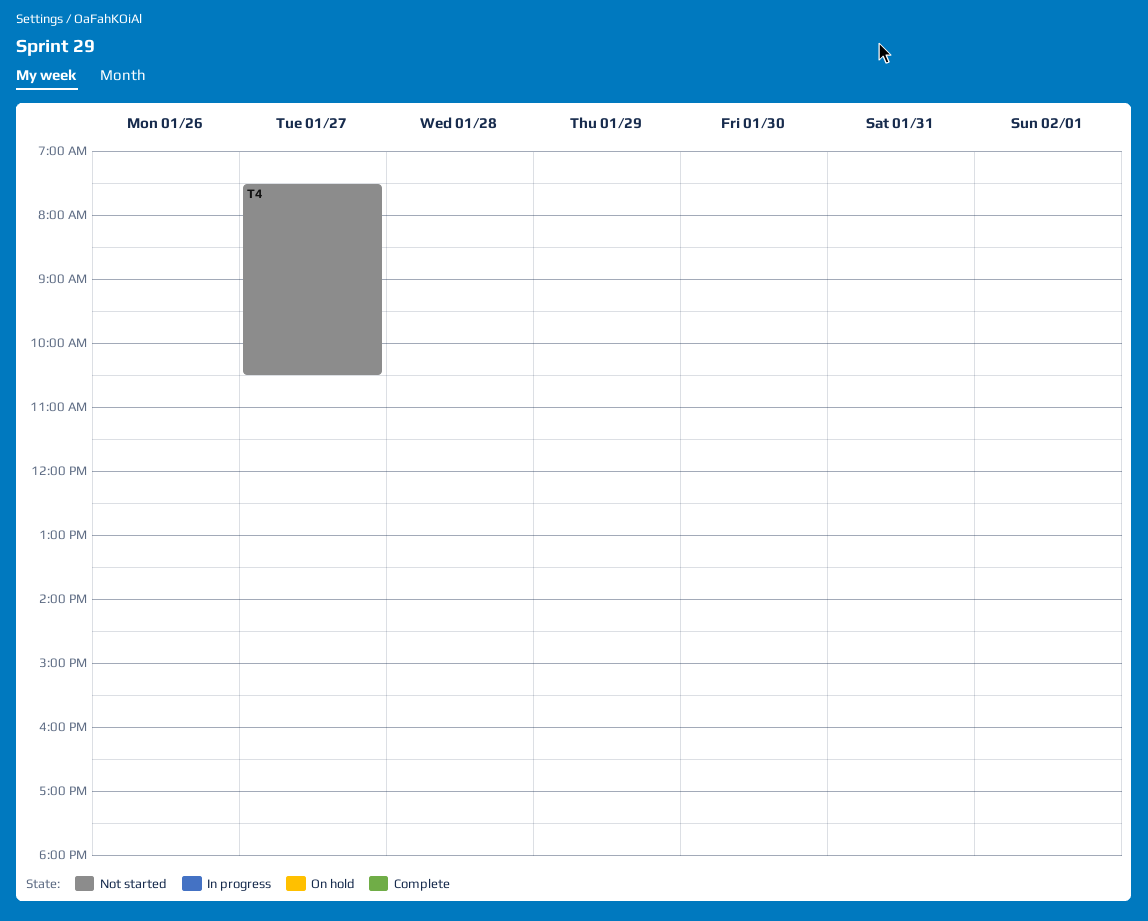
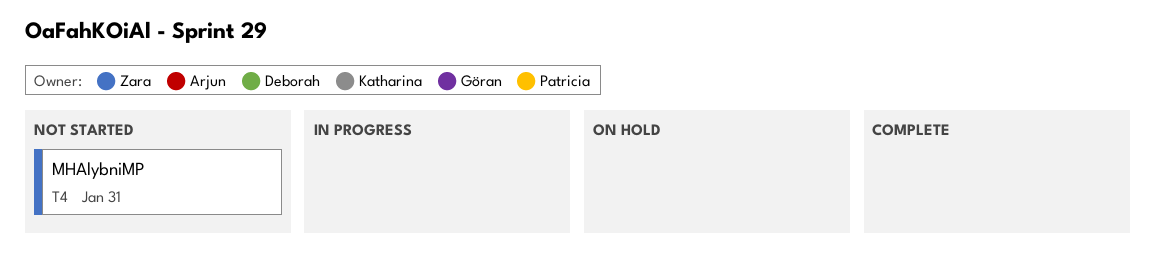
T4, day: Jan 27 -> Jan 31

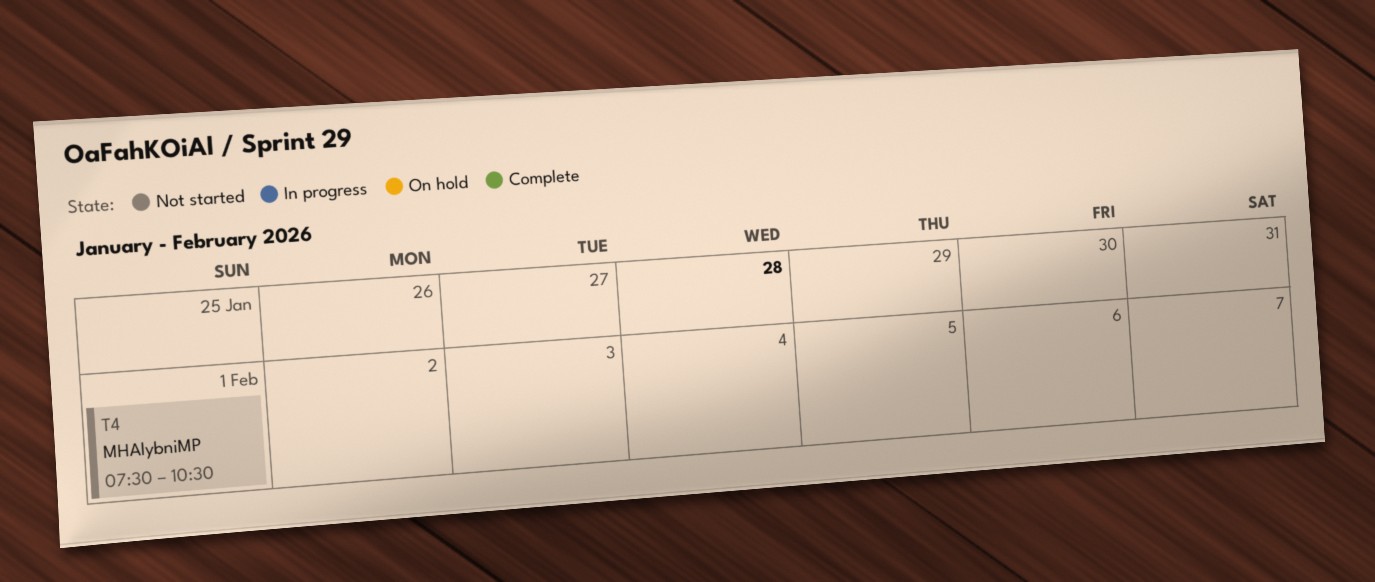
T4, day: Jan 31 -> Feb 1

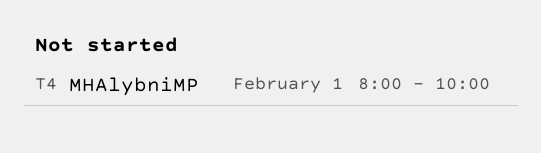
T4, begins: 07:30 -> 08:00
T4, ends: 10:30 -> 10:00

